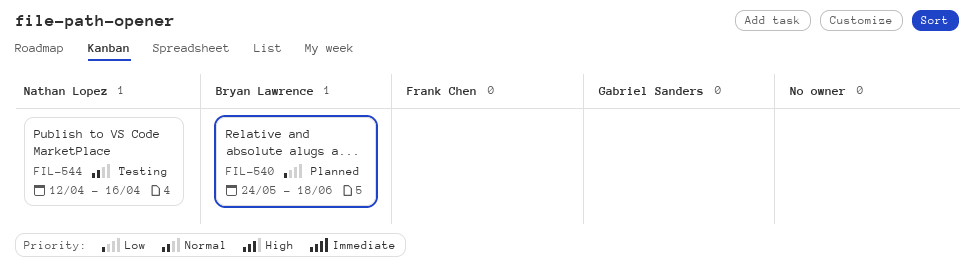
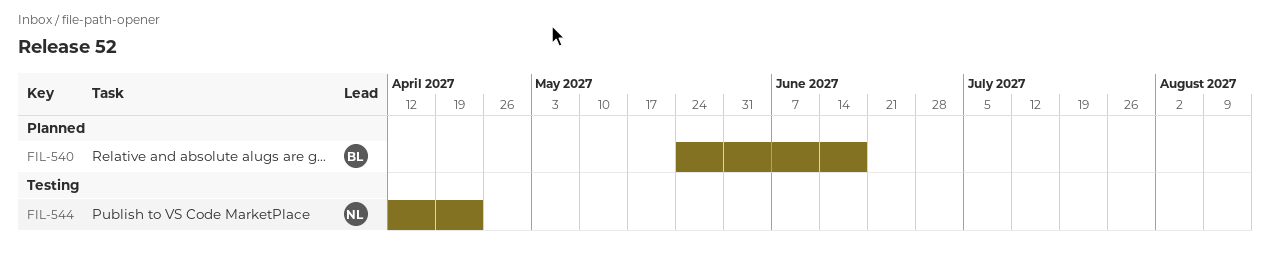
FIL-544, due: Apr 16 -> Apr 23

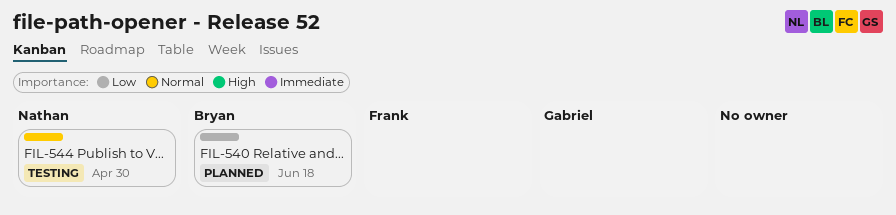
FIL-544, due: Apr 23 -> Apr 30

